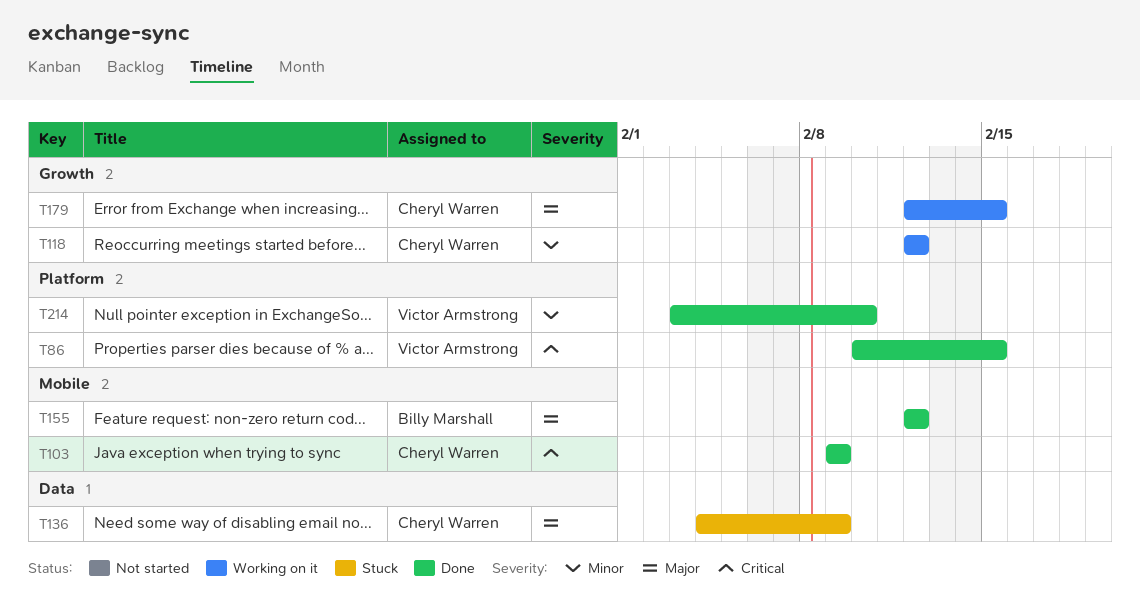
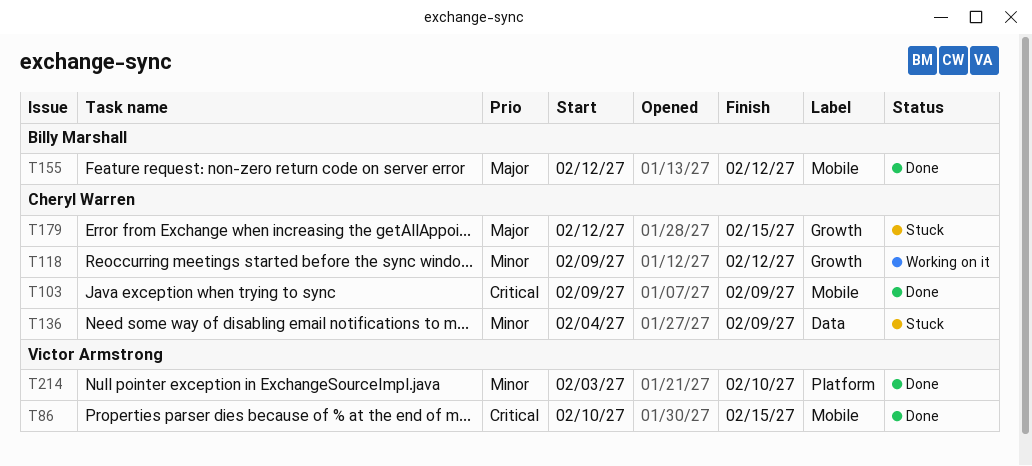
T86, label: Platform -> Mobile
T118, start: Feb 12 -> Feb 9
T136, priority: Major -> Minor
T179, status: Working on it -> Stuck

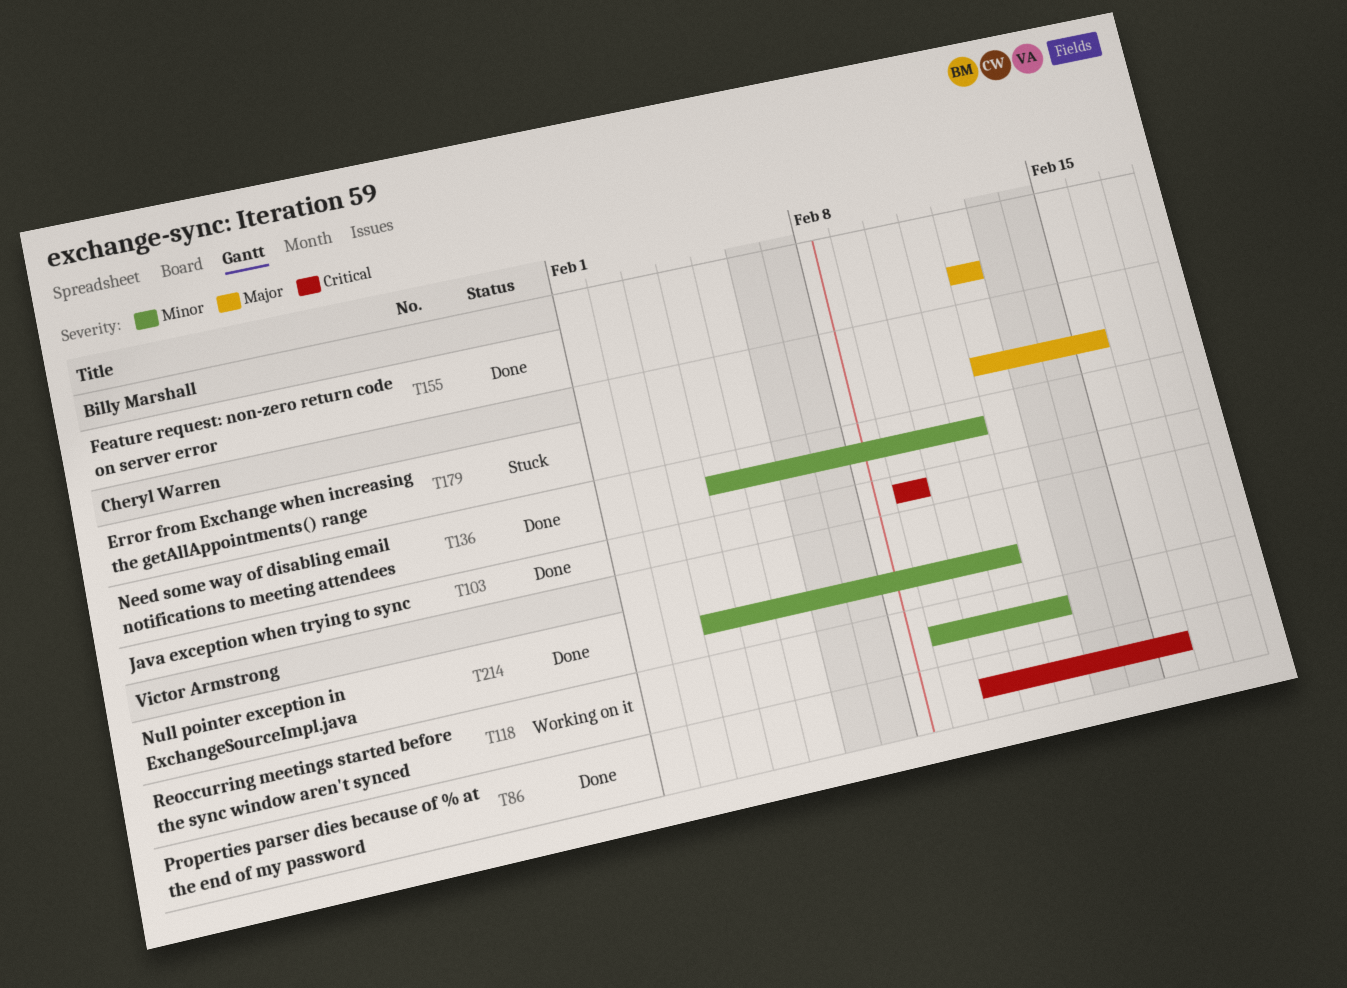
T118, owner: Cheryl Warren -> Victor Armstrong
T136, status: Stuck -> Done
T136, due: Feb 9 -> Feb 11
T214, due: Feb 10 -> Feb 11

